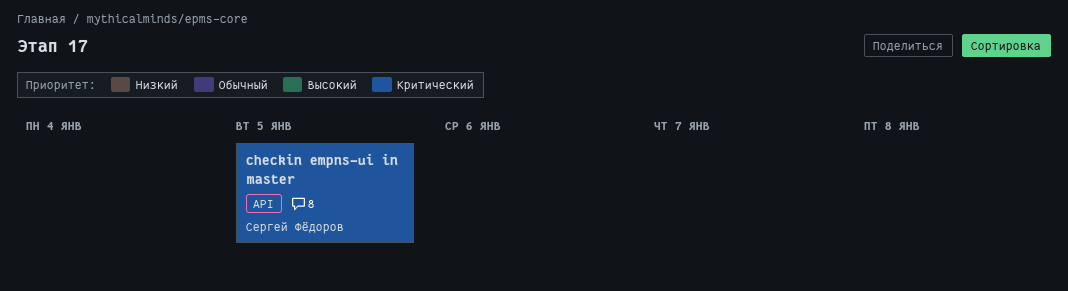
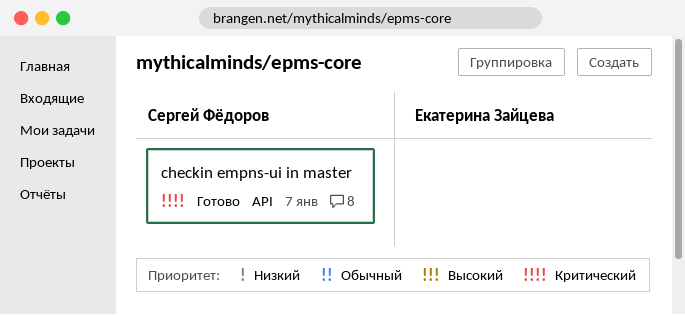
checkin empns-ui in master, due: Jan 5 -> Jan 7

